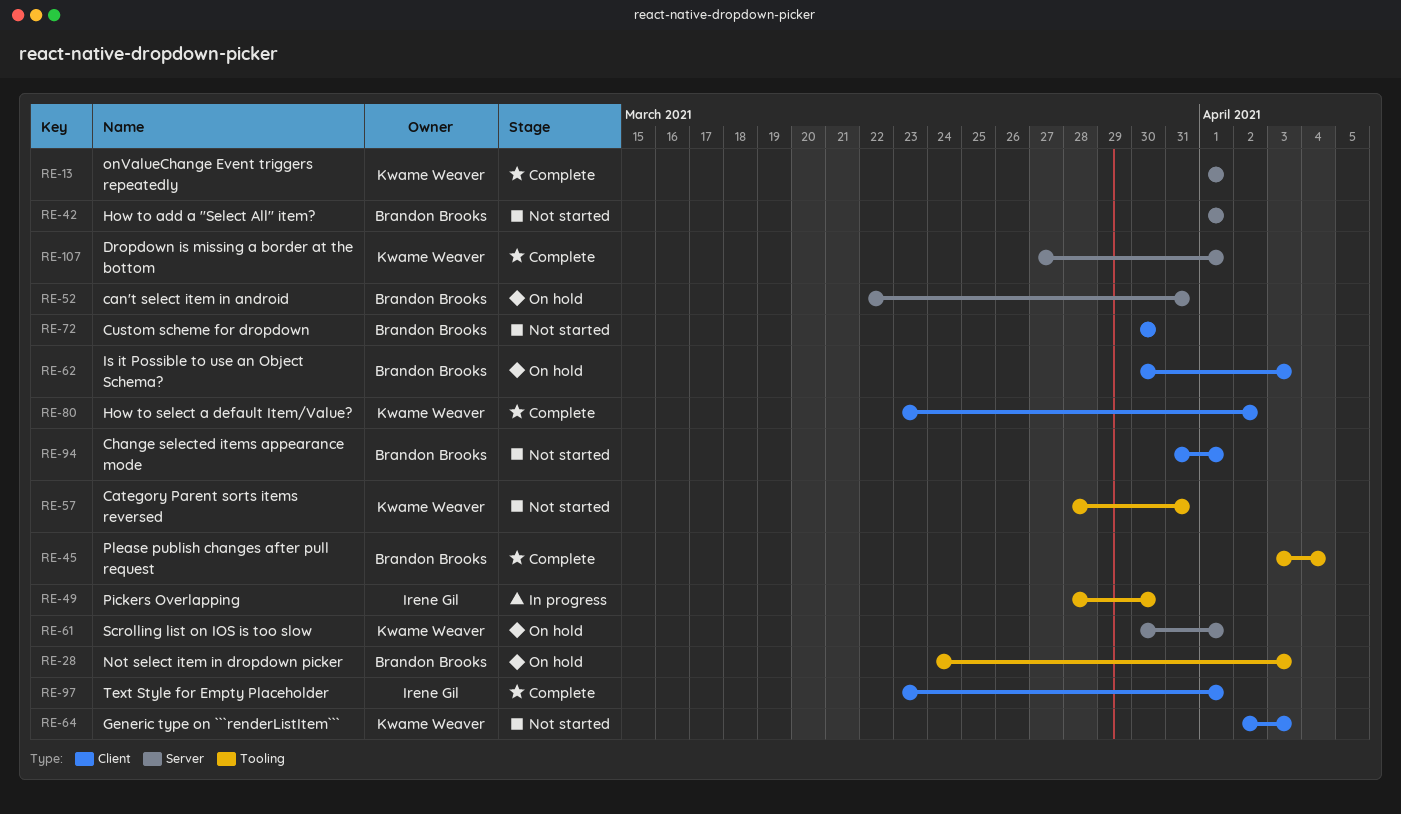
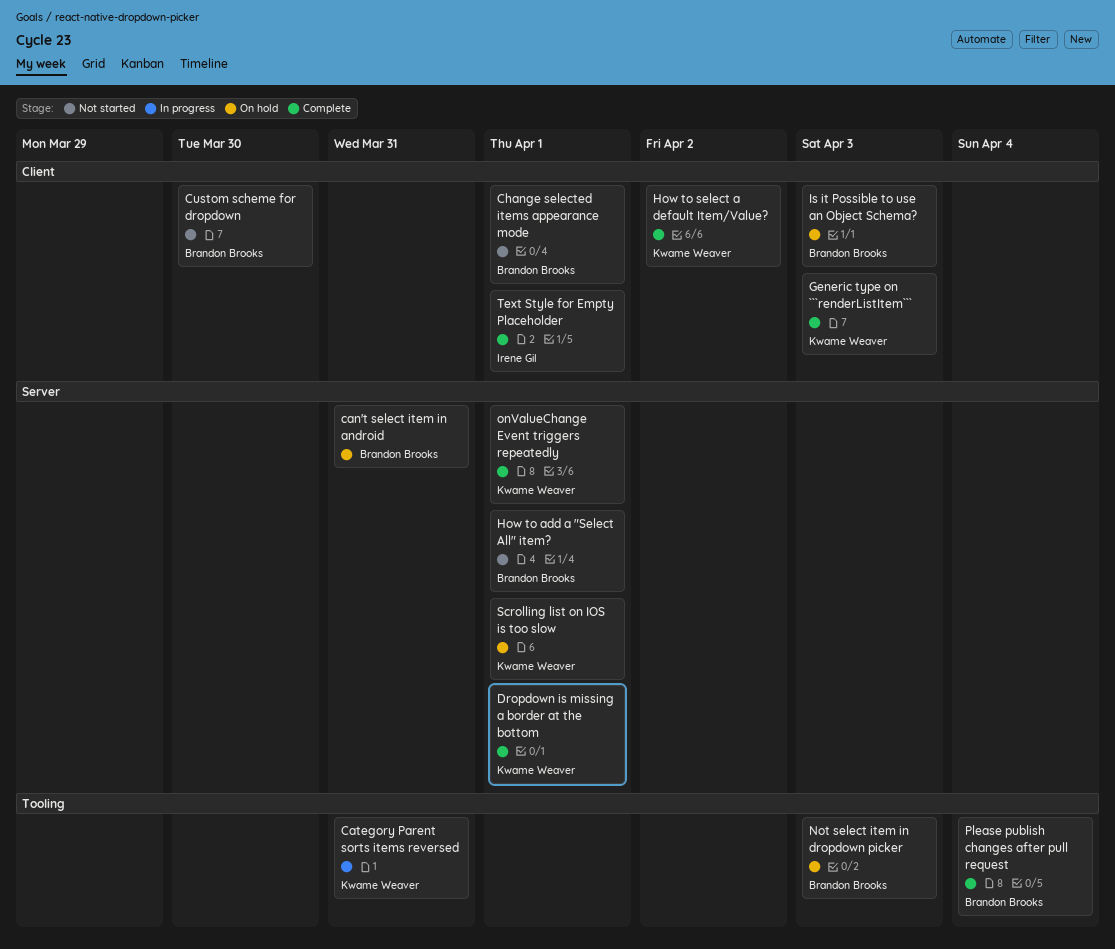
Category Parent sorts items reversed, status: Not started -> In progress
Generic type on ```renderListItem```, status: Not started -> Complete
Pickers Overlapping: present -> none

